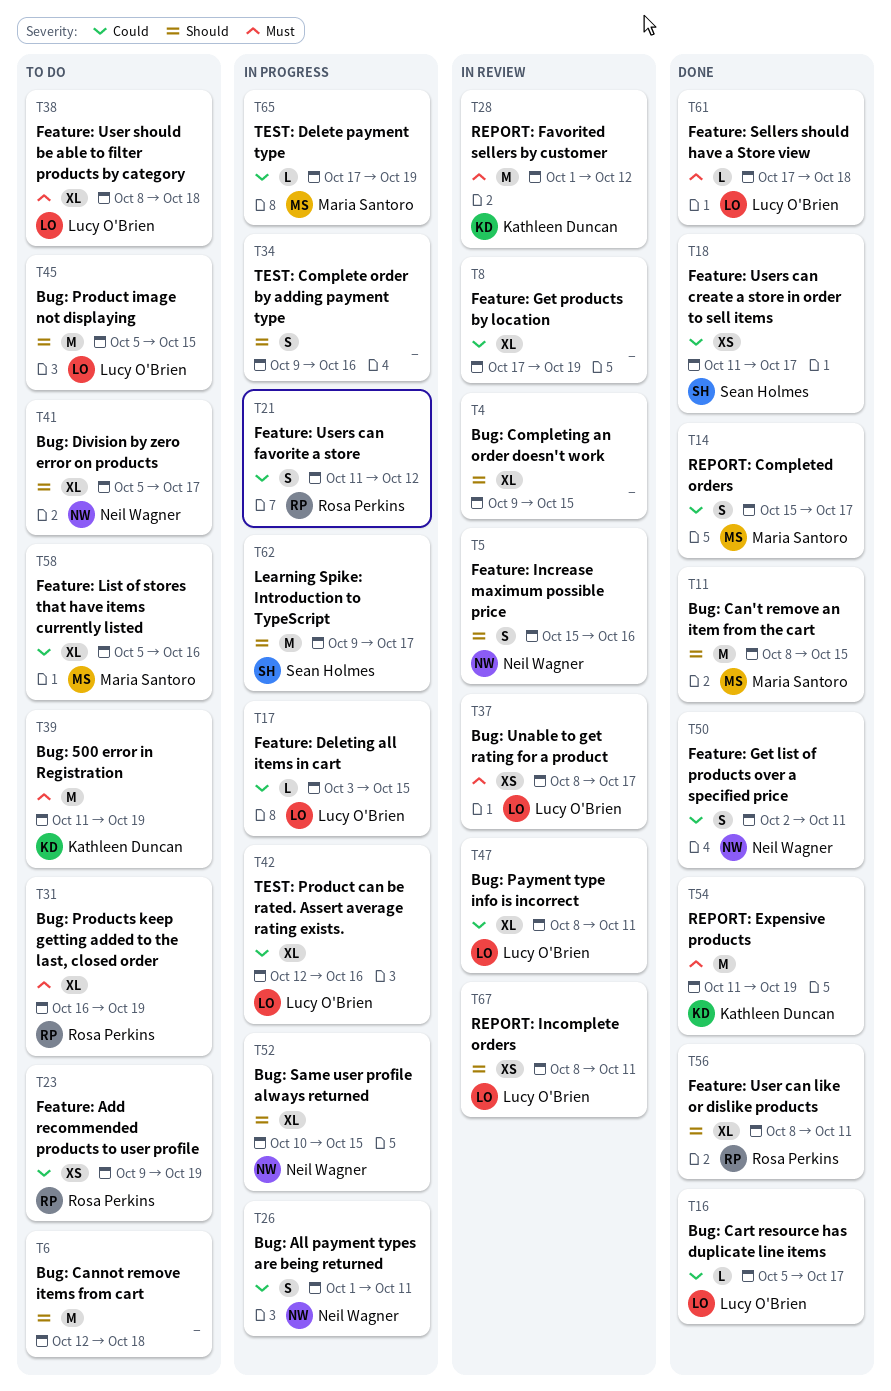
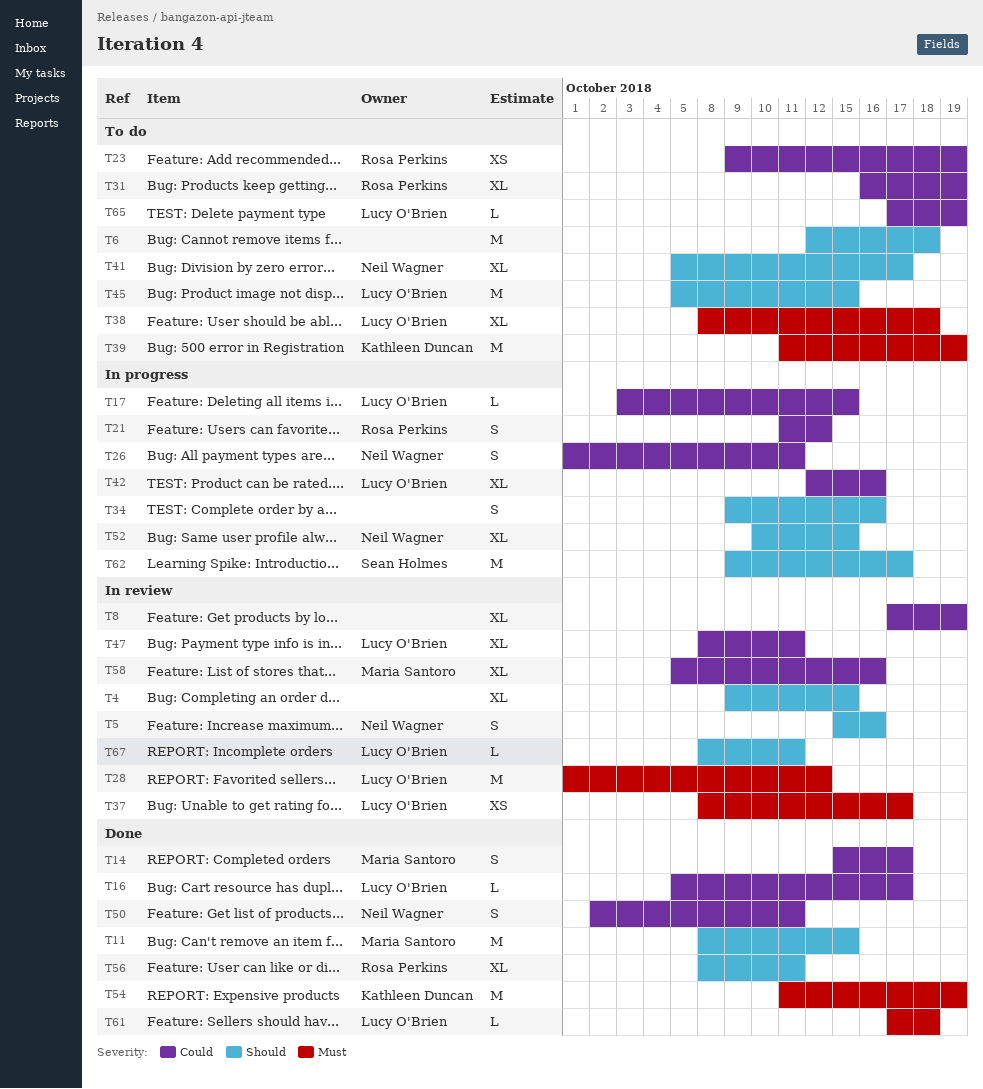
T18: present -> none
T28, owner: Kathleen Duncan -> Lucy O'Brien
T31, priority: Must -> Could
T58, status: To do -> In review
T65, status: In progress -> To do
T65, owner: Maria Santoro -> Lucy O'Brien
T67, estimate: XS -> L

